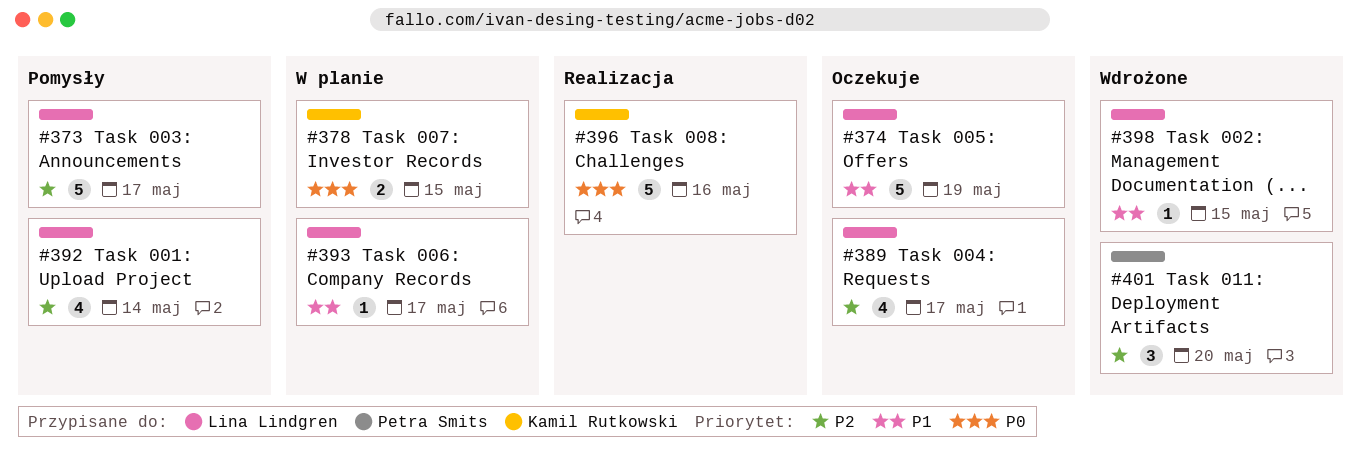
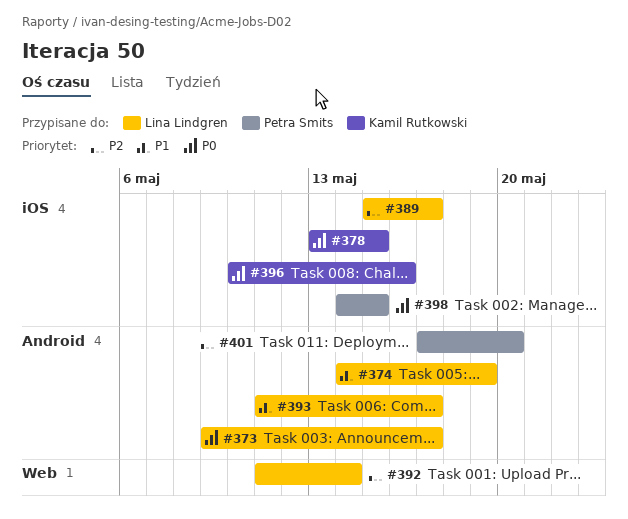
#373, priority: P2 -> P0
#398, owner: Lina Lindgren -> Petra Smits
#398, priority: P1 -> P0

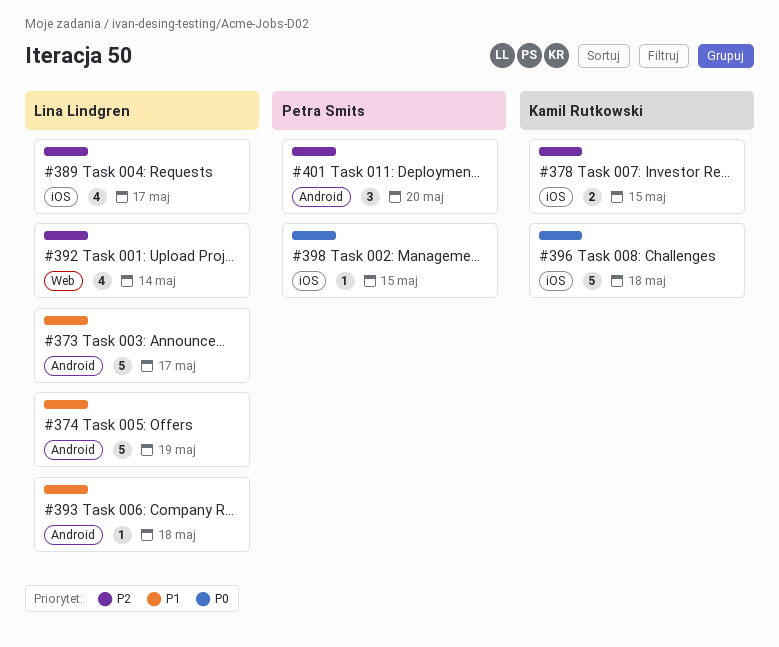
#373, priority: P0 -> P1
#378, priority: P0 -> P2
#393, due: May 17 -> May 18
#396, due: May 16 -> May 18

